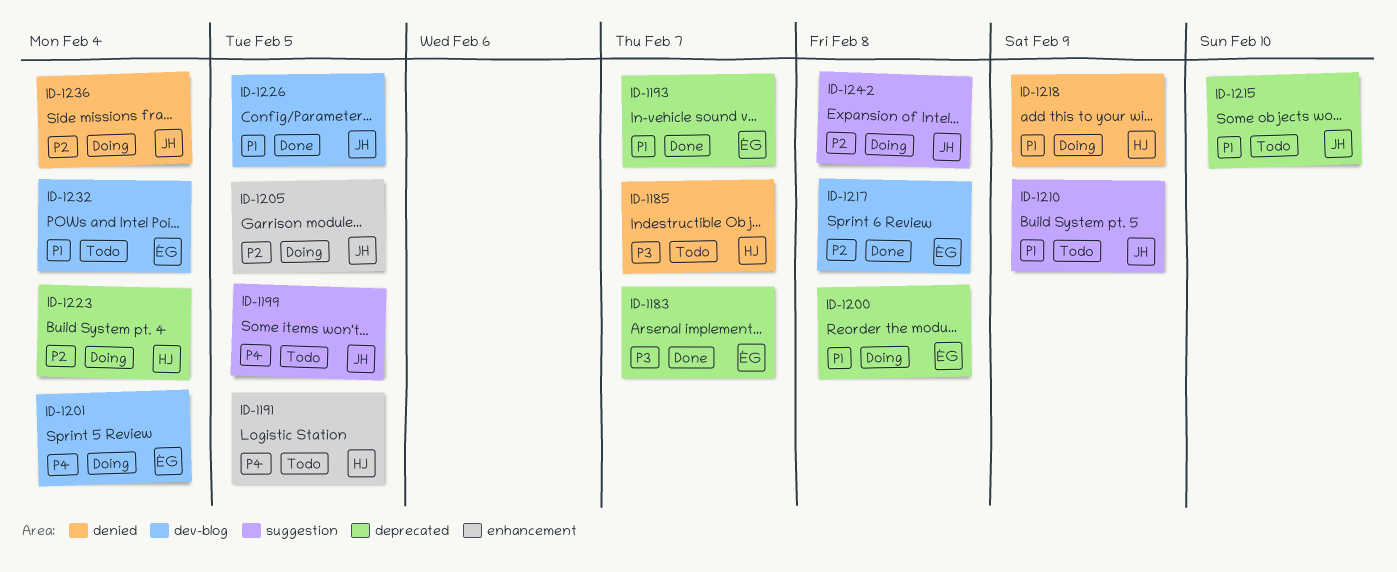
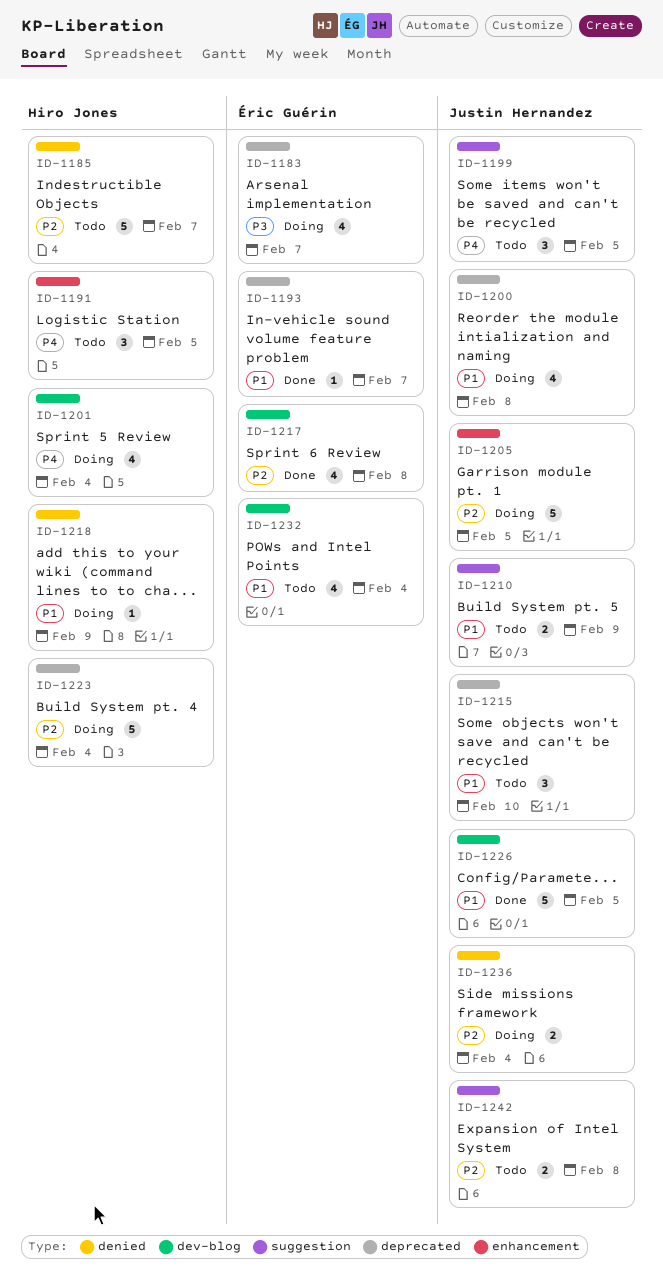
ID-1183, status: Done -> Doing
ID-1185, priority: P3 -> P2
ID-1200, owner: Éric Guérin -> Justin Hernandez
ID-1201, owner: Éric Guérin -> Hiro Jones
ID-1242, status: Doing -> Todo

